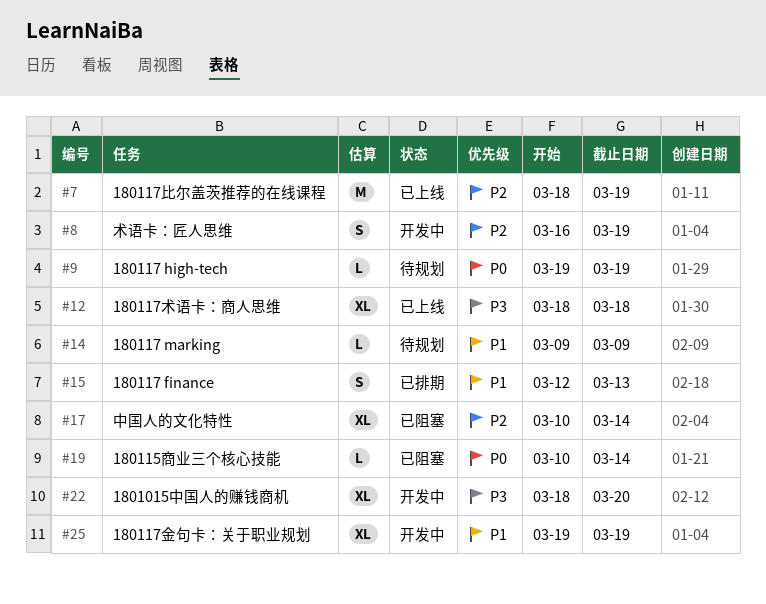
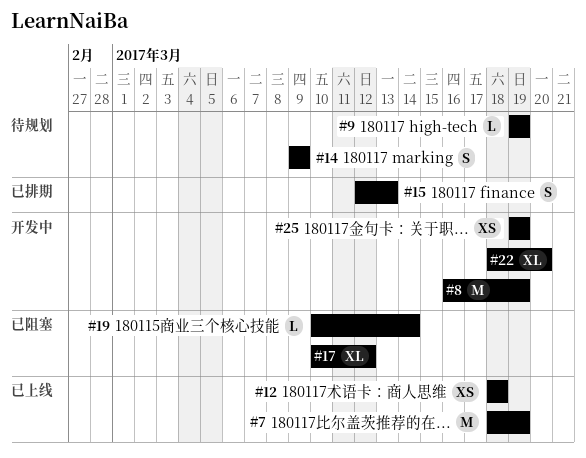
#8, estimate: S -> M
#12, estimate: XL -> XS
#14, estimate: L -> S
#17, due: Mar 14 -> Mar 12
#25, estimate: XL -> XS

